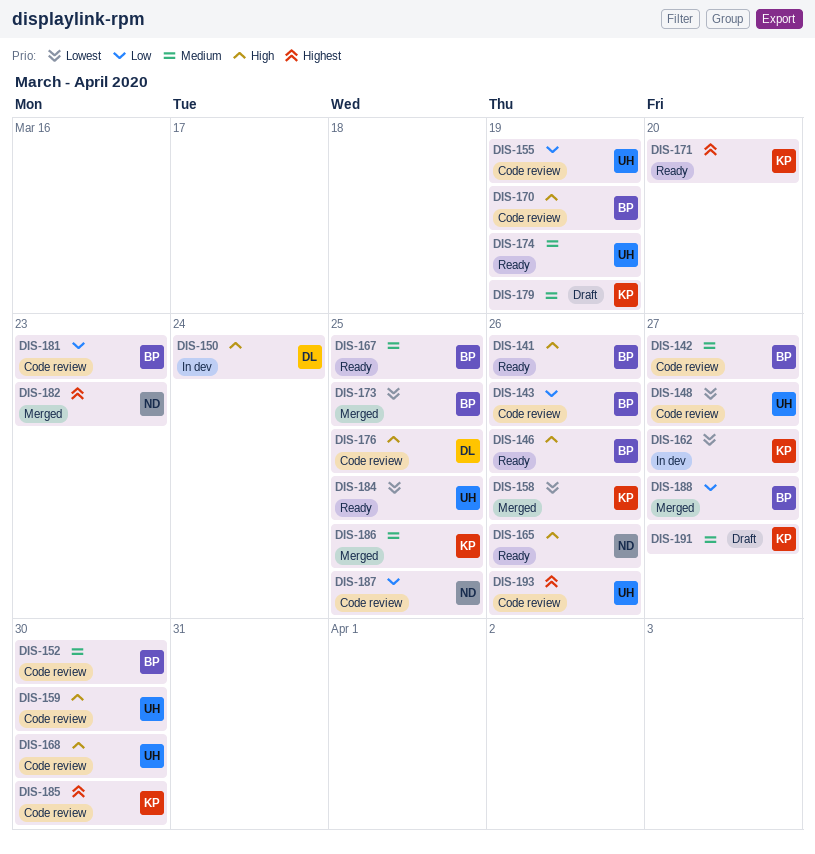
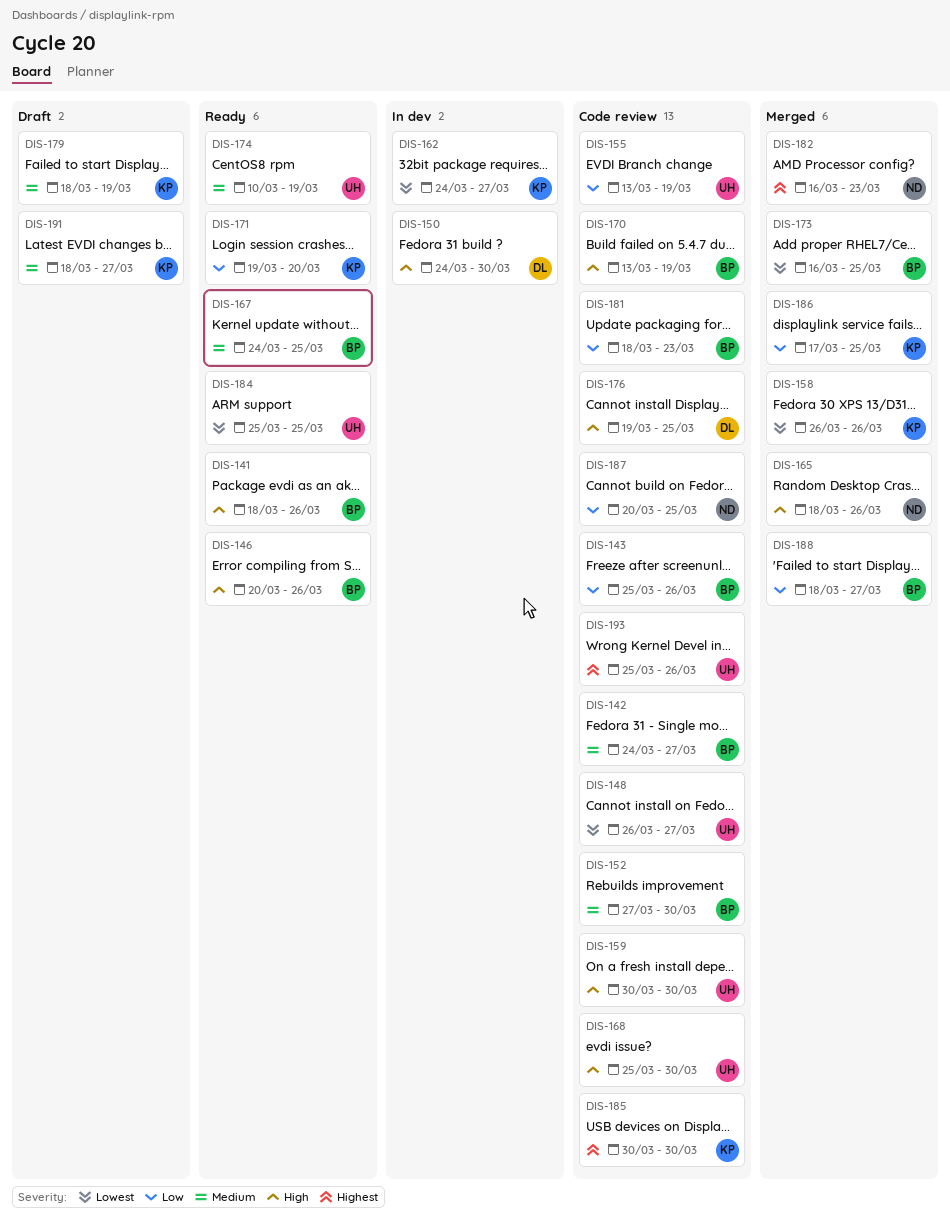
DIS-150, due: Mar 24 -> Mar 30
DIS-165, status: Ready -> Merged
DIS-171, priority: Highest -> Low
DIS-186, priority: Medium -> Low

